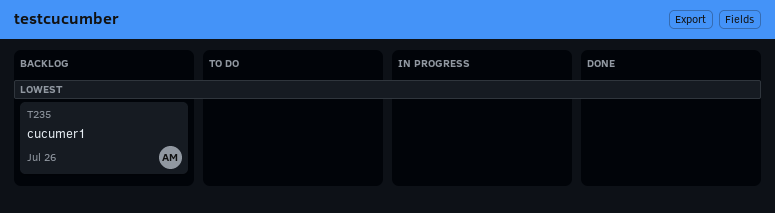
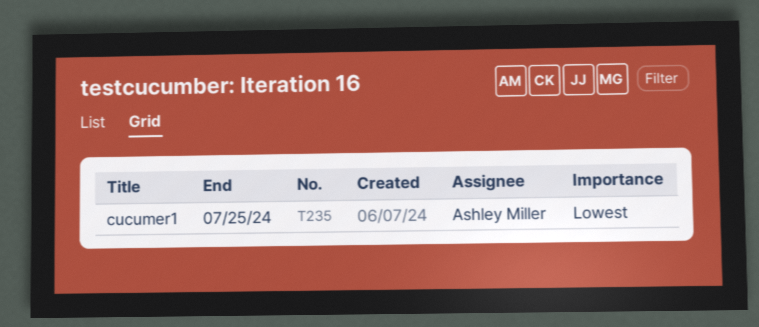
T235, due: Jul 26 -> Jul 25

